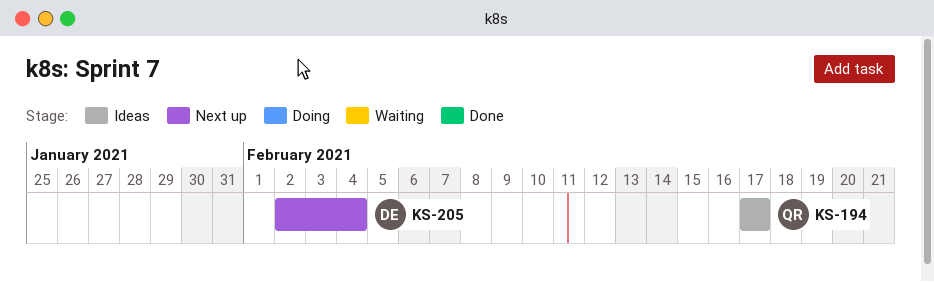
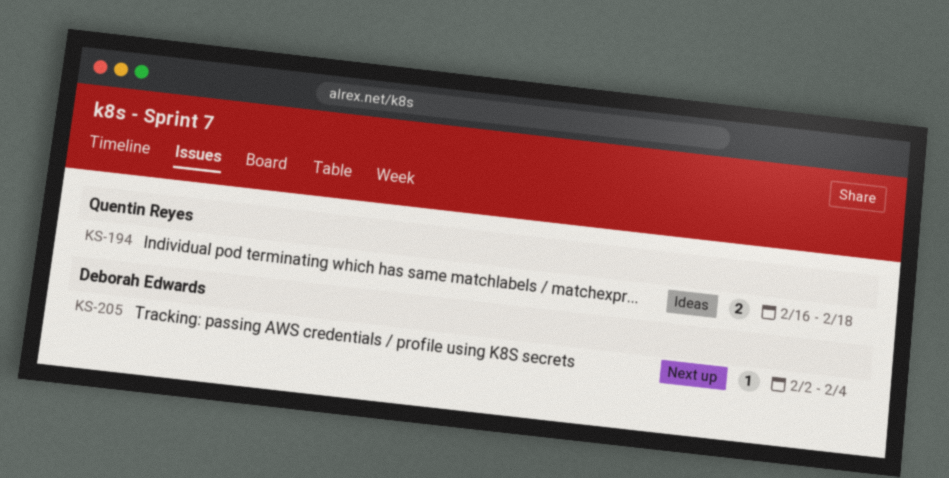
KS-194, start: Feb 17 -> Feb 16
KS-194, due: Feb 17 -> Feb 18

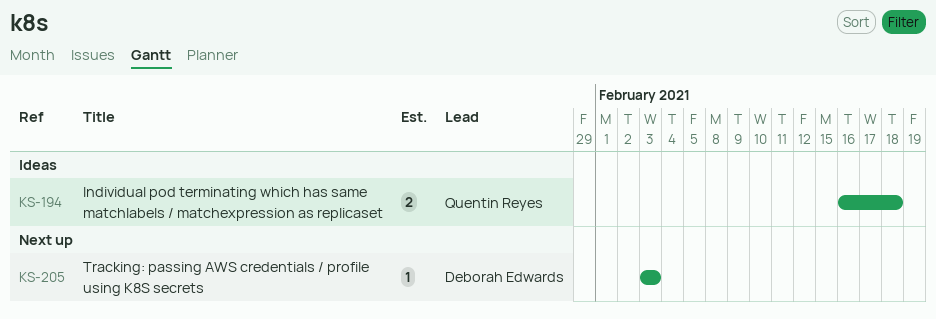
KS-205, start: Feb 2 -> Feb 3
KS-205, due: Feb 4 -> Feb 3

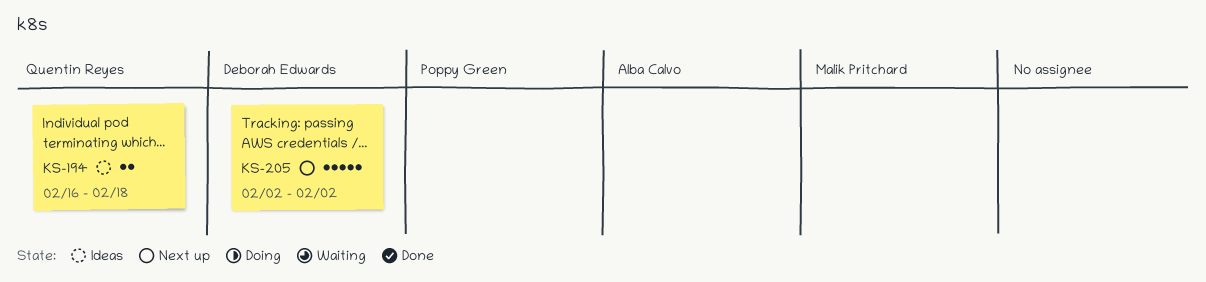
KS-205, estimate: 1 -> 5
KS-205, start: Feb 3 -> Feb 2
KS-205, due: Feb 3 -> Feb 2

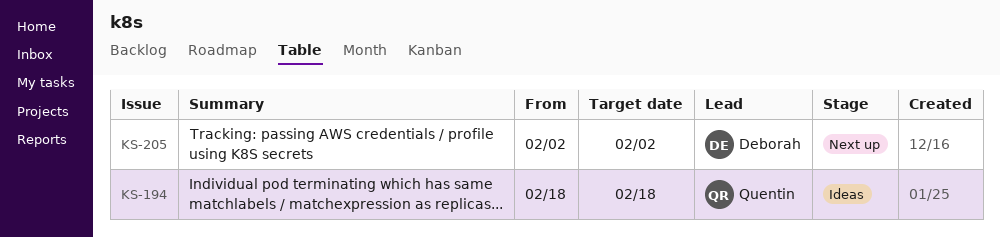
KS-194, start: Feb 16 -> Feb 18

